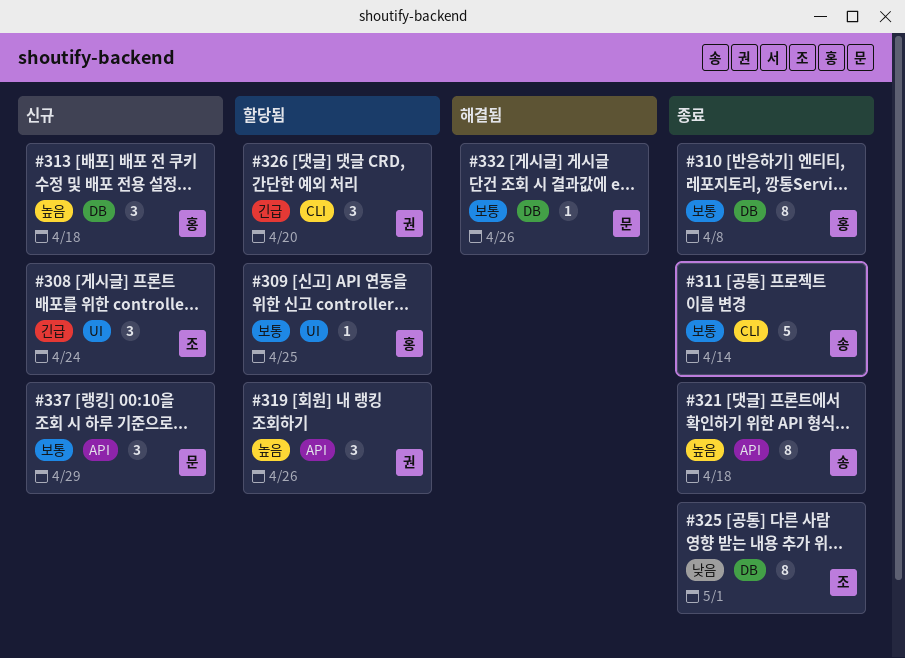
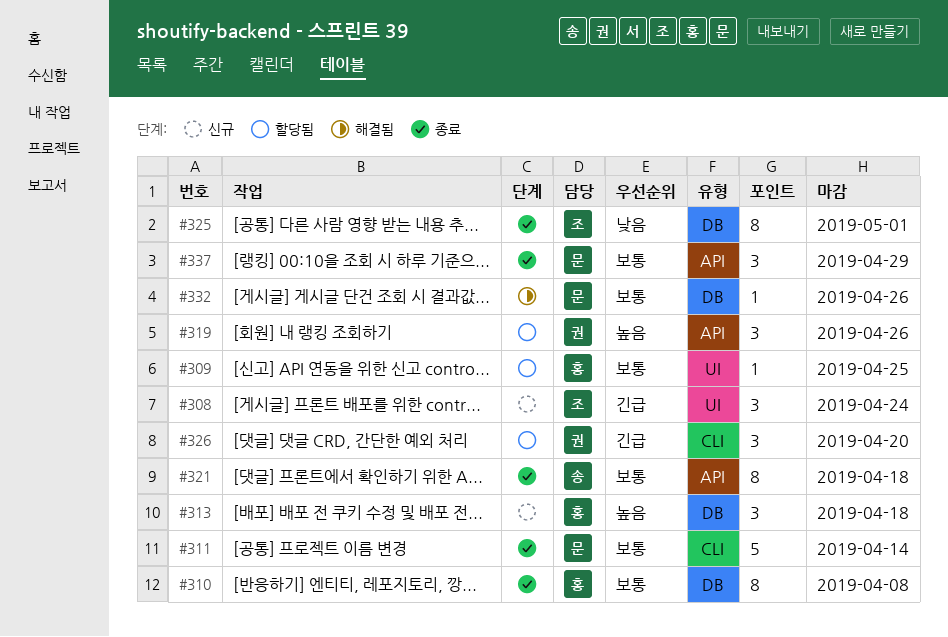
#311, owner: 송 -> 문
#321, priority: 높음 -> 보통
#337, status: 신규 -> 종료

